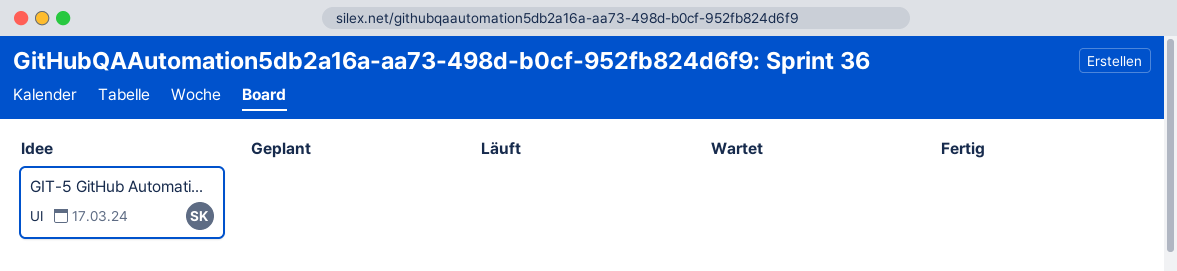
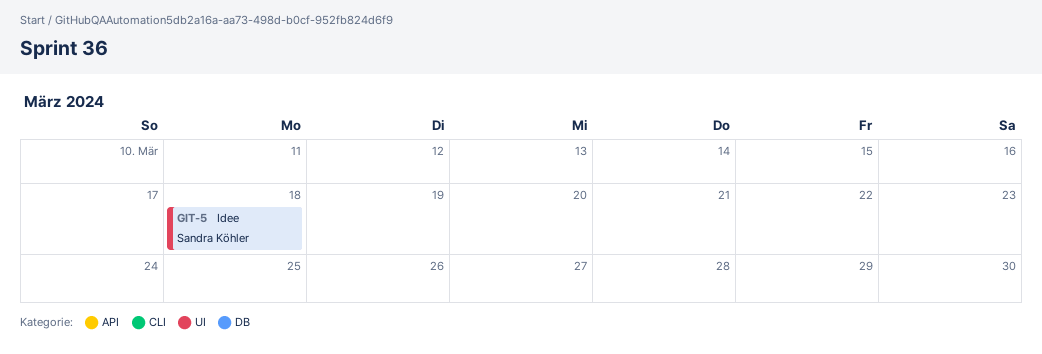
GIT-5, due: Mar 17 -> Mar 18

